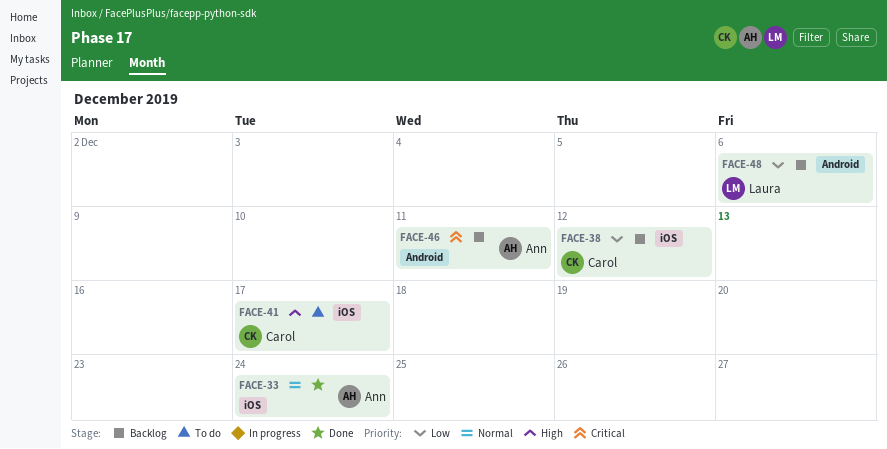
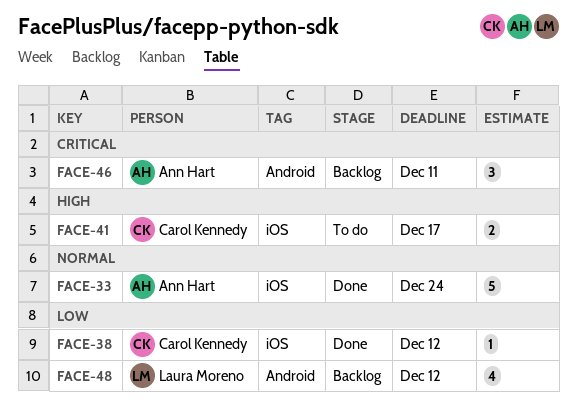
FACE-38, status: Backlog -> Done
FACE-48, due: Dec 6 -> Dec 12

